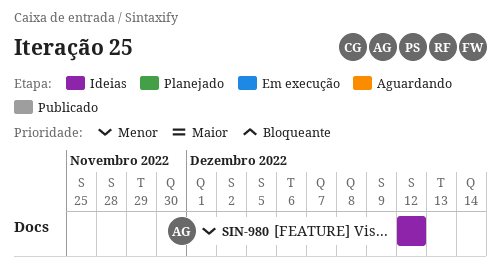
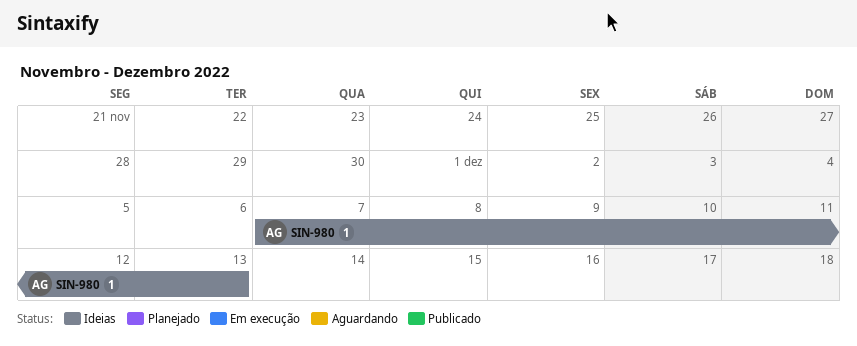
SIN-980, start: Dec 12 -> Dec 7
SIN-980, due: Dec 12 -> Dec 13

